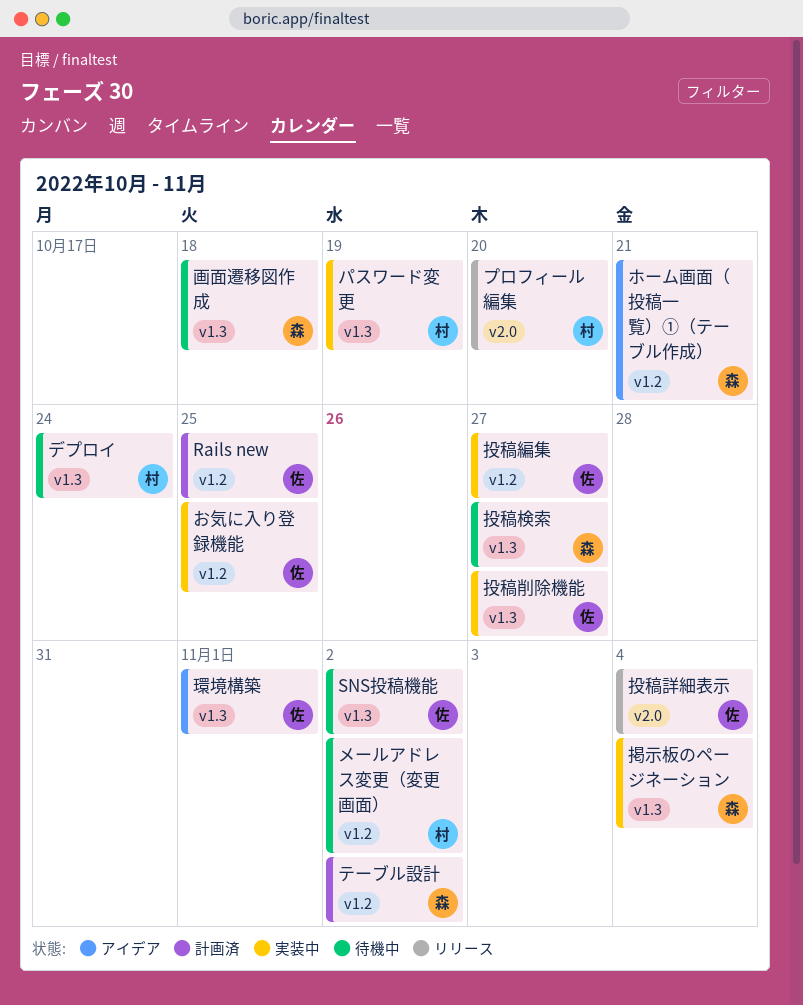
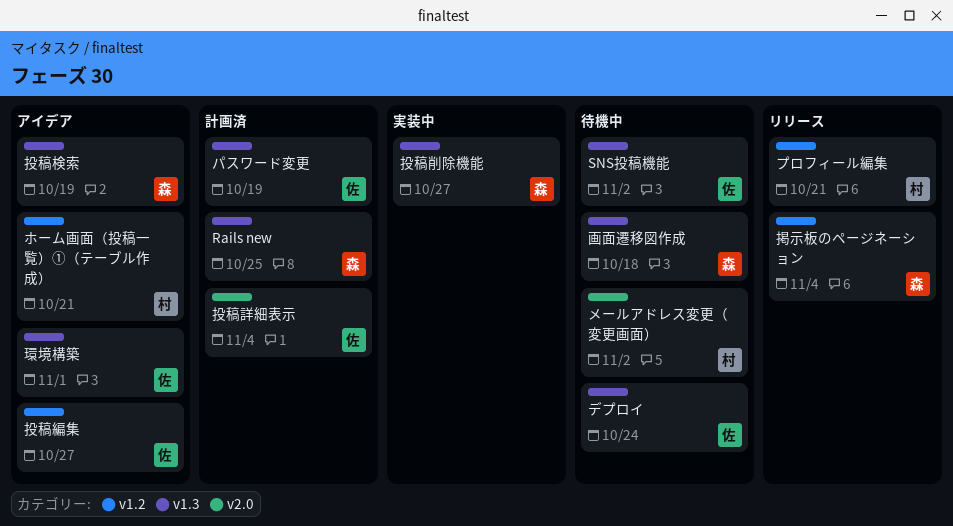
Rails new, owner: 佐 -> 森
Rails new, label: v1.2 -> v1.3
お気に入り登録機能: present -> none
テーブル設計: present -> none
デプロイ, owner: 村 -> 佐
パスワード変更, status: 実装中 -> 計画済
パスワード変更, owner: 村 -> 佐
プロフィール編集, label: v2.0 -> v1.2
プロフィール編集, due: Oct 20 -> Oct 21
ホーム画面（投稿一覧）①（テーブル作成）, owner: 森 -> 村
メールアドレス変更（変更画面）, label: v1.2 -> v2.0
投稿削除機能, owner: 佐 -> 森
投稿検索, status: 待機中 -> アイデア
投稿検索, due: Oct 27 -> Oct 19
投稿編集, status: 実装中 -> アイデア
投稿詳細表示, status: リリース -> 計画済
掲示板のページネーション, status: 実装中 -> リリース
掲示板のページネーション, label: v1.3 -> v1.2

